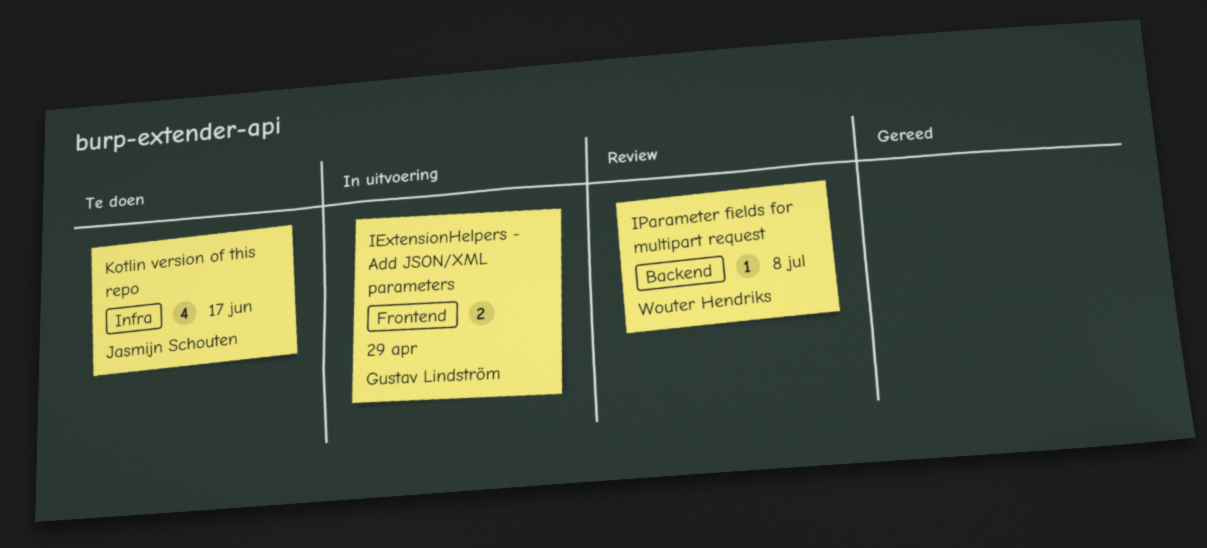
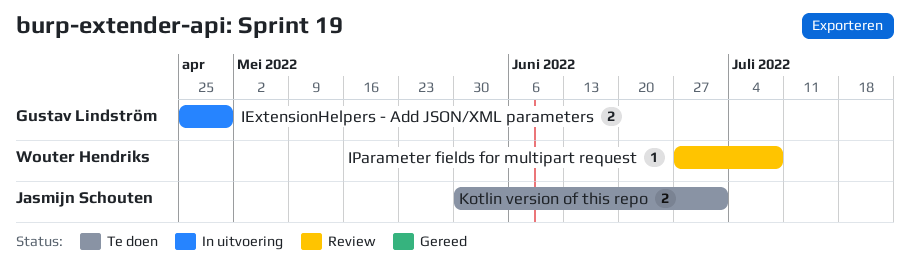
Kotlin version of this repo, estimate: 4 -> 2
Kotlin version of this repo, due: Jun 17 -> Jul 1

